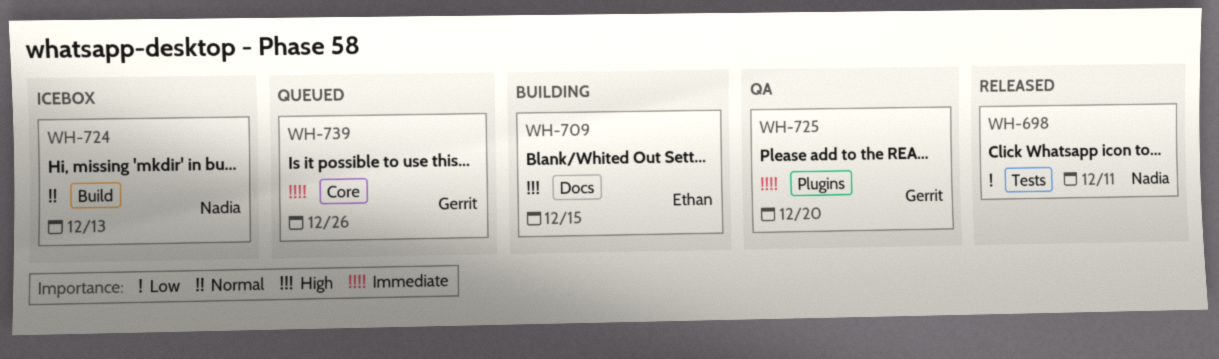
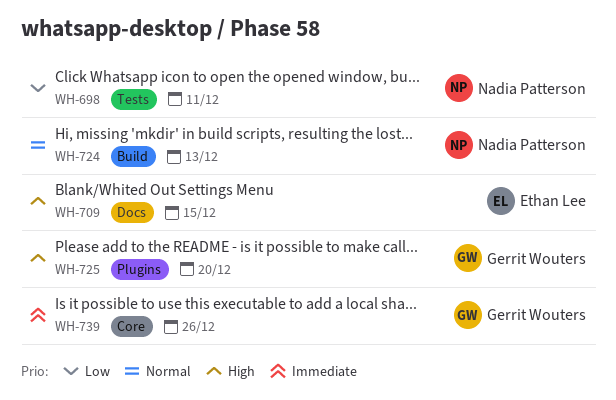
WH-725, priority: Immediate -> High

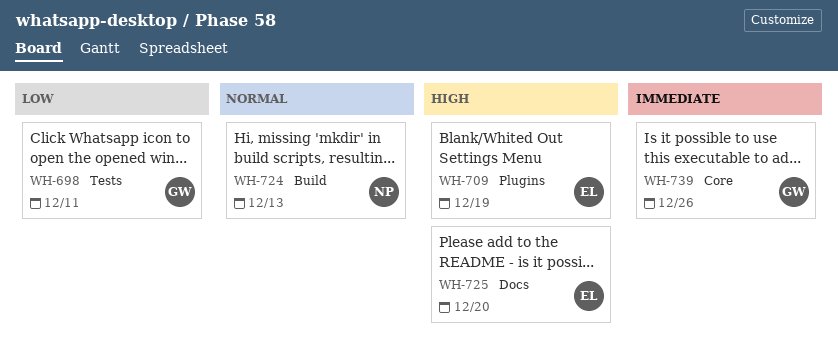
WH-698, owner: Nadia Patterson -> Gerrit Wouters
WH-709, label: Docs -> Plugins
WH-709, due: Dec 15 -> Dec 19
WH-725, owner: Gerrit Wouters -> Ethan Lee
WH-725, label: Plugins -> Docs

